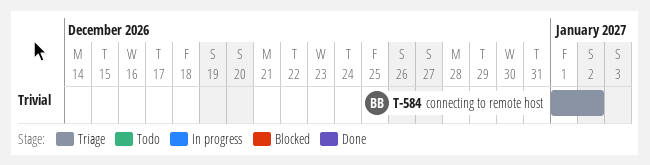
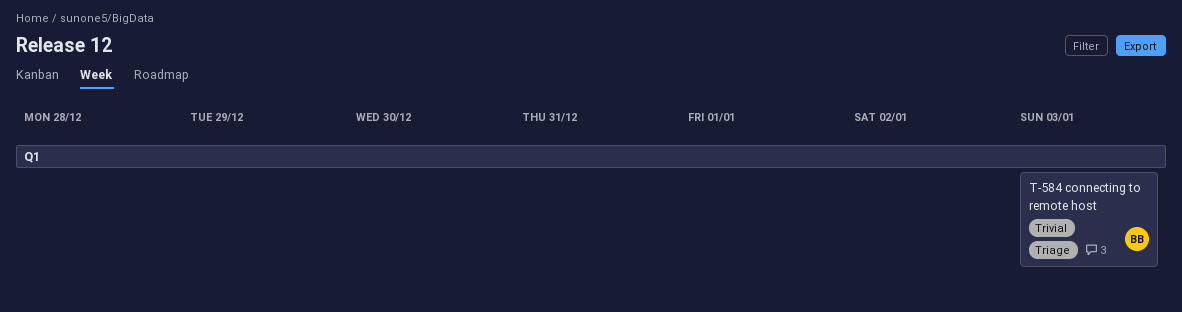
T-584, due: Jan 2 -> Jan 3

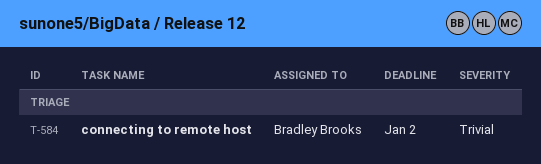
T-584, due: Jan 3 -> Jan 2

